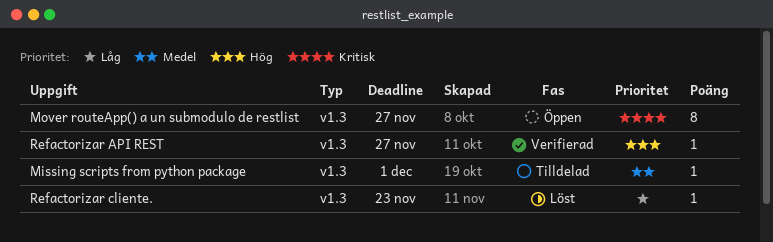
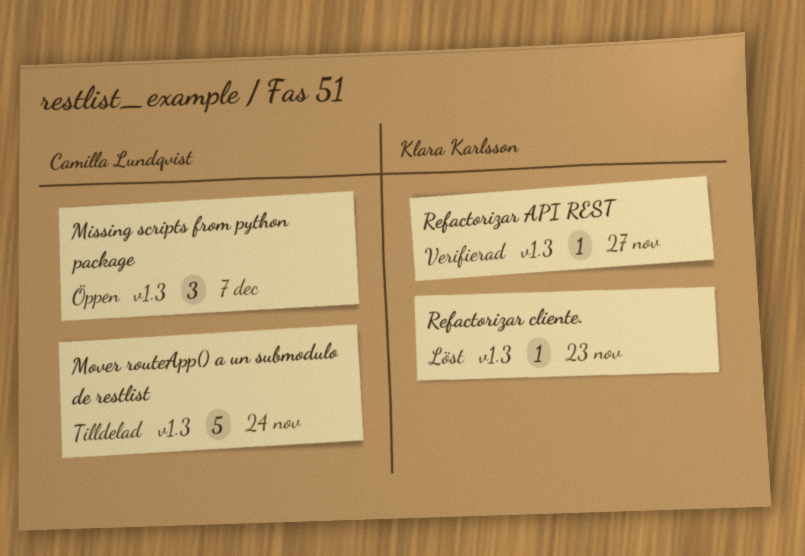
Missing scripts from python package, status: Tilldelad -> Öppen
Missing scripts from python package, estimate: 1 -> 3
Missing scripts from python package, due: Dec 1 -> Dec 7
Mover routeApp() a un submodulo de restlist, status: Öppen -> Tilldelad
Mover routeApp() a un submodulo de restlist, estimate: 8 -> 5
Mover routeApp() a un submodulo de restlist, due: Nov 27 -> Nov 24

